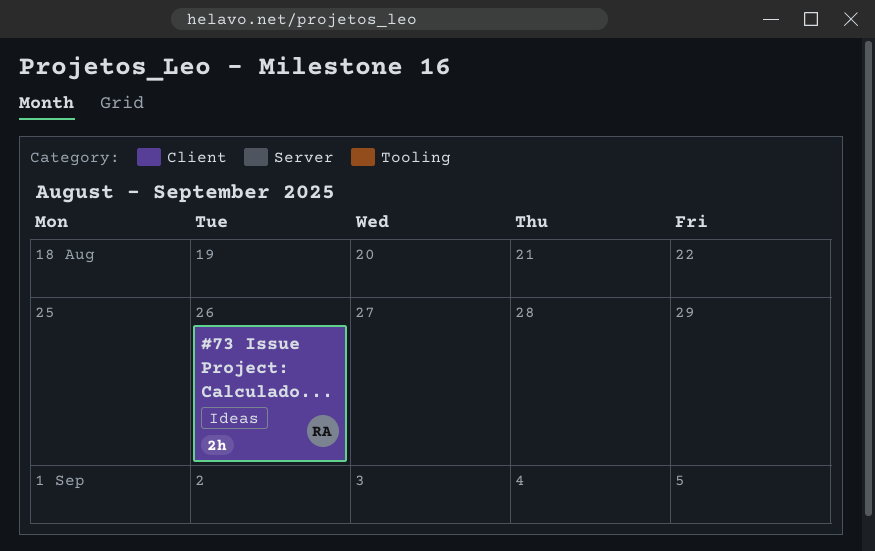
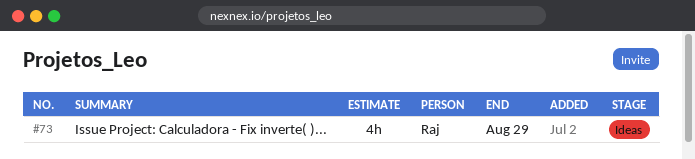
#73, estimate: 2h -> 4h
#73, due: Aug 26 -> Aug 29

